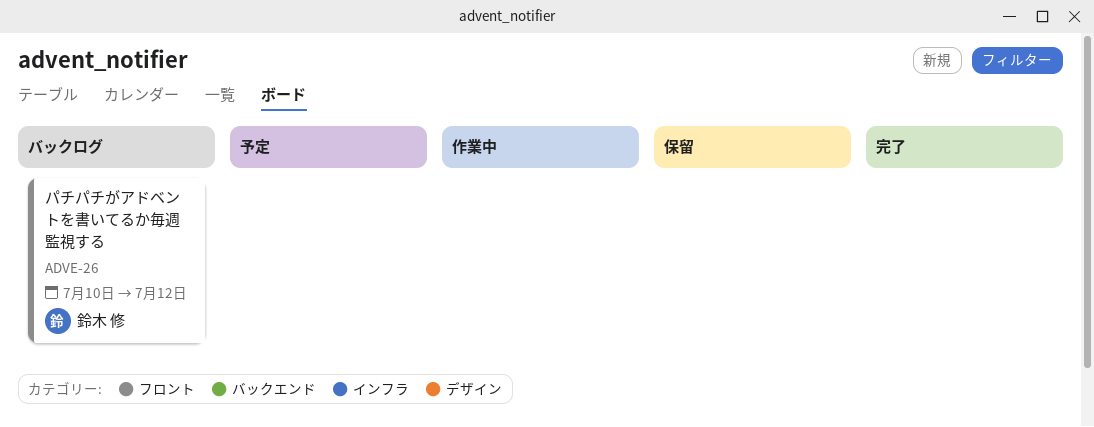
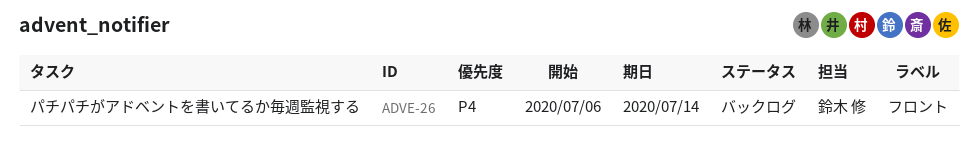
ADVE-26, start: Jul 10 -> Jul 6
ADVE-26, due: Jul 12 -> Jul 14

